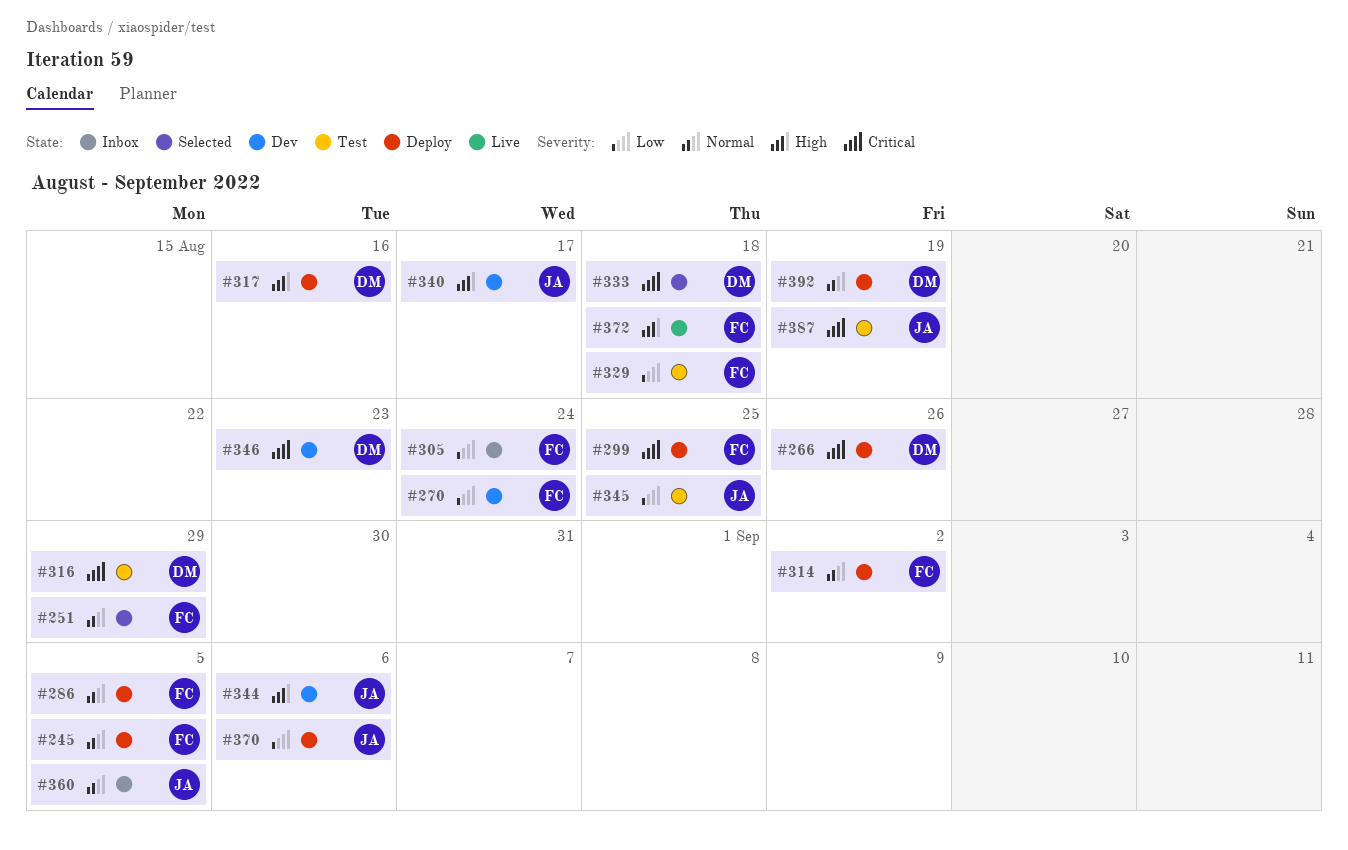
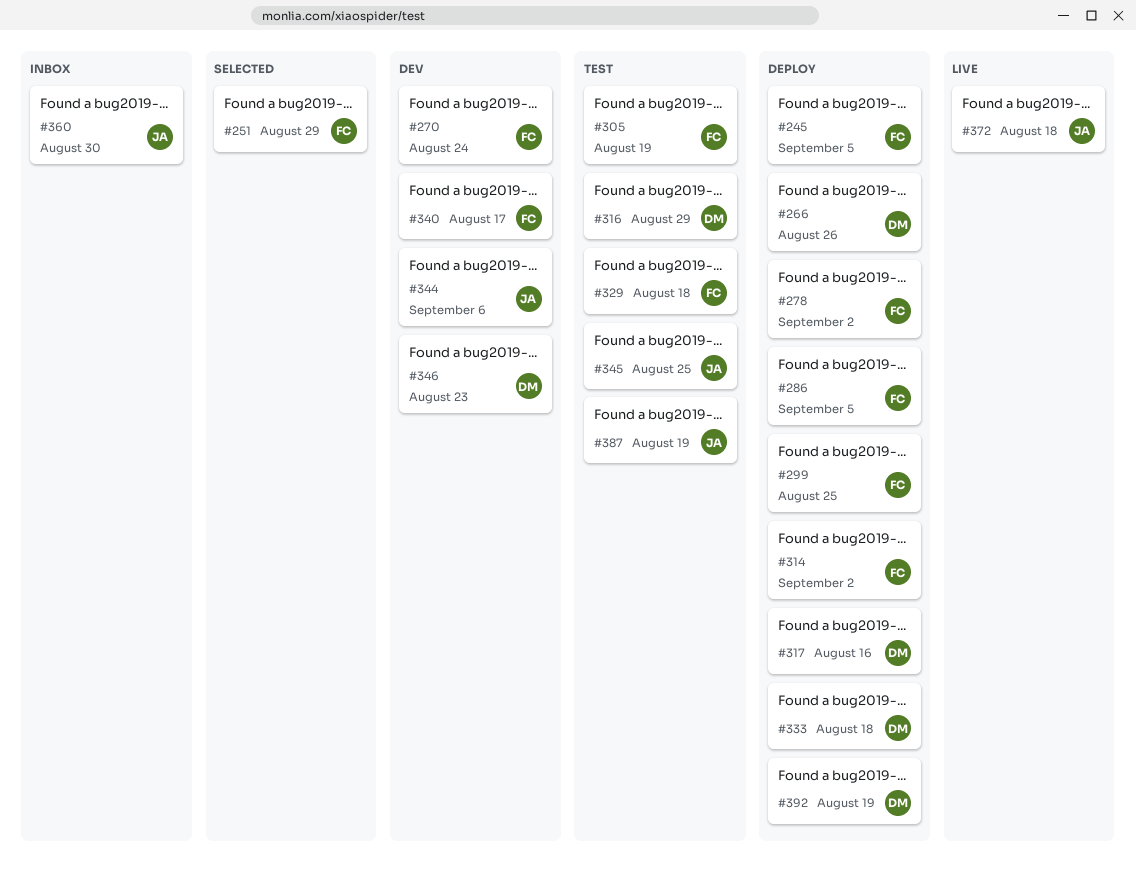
#278: none -> present
#305, status: Inbox -> Test
#305, due: Aug 24 -> Aug 19
#333, status: Selected -> Deploy
#340, owner: JA -> FC
#360, due: Sep 5 -> Aug 30
#370: present -> none
#372, owner: FC -> JA

